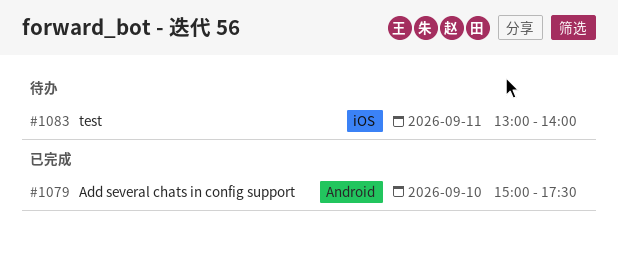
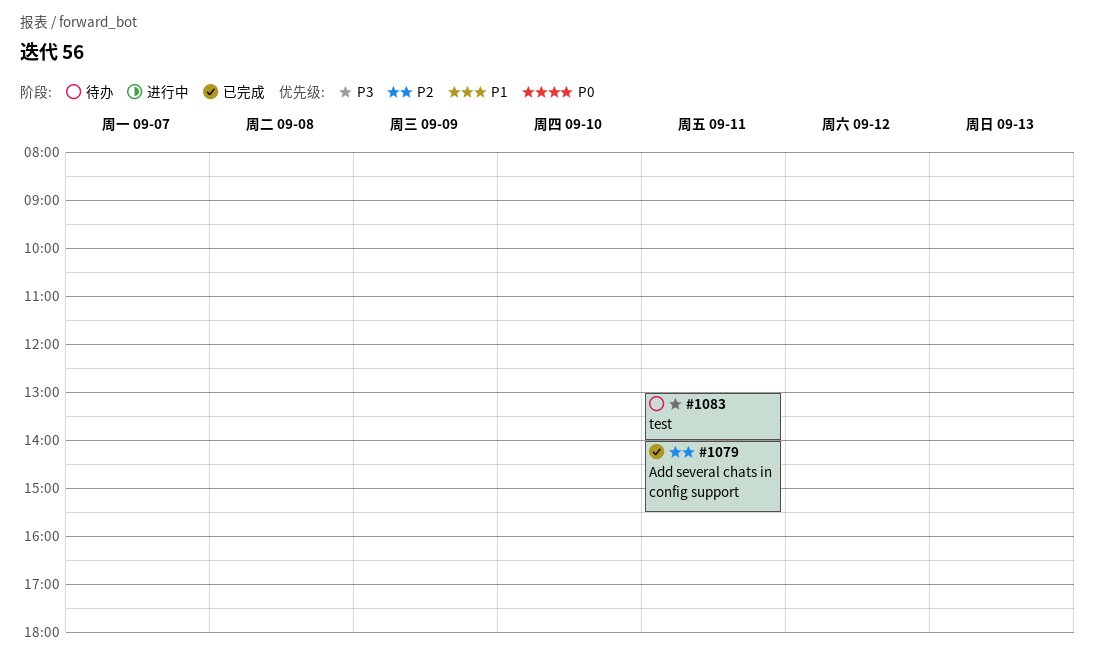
#1079, day: Sep 10 -> Sep 11
#1079, begins: 15:00 -> 14:00
#1079, ends: 17:30 -> 15:30

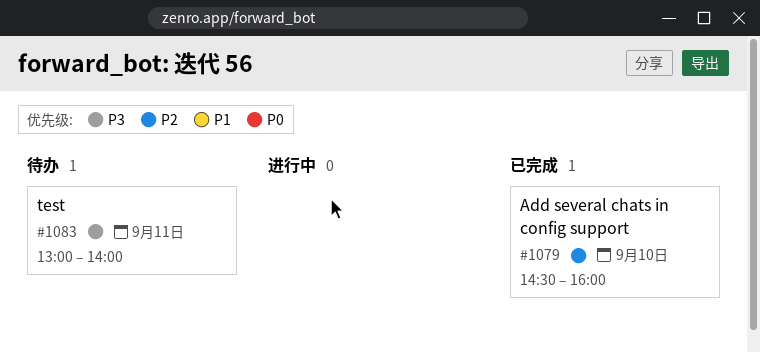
#1079, day: Sep 11 -> Sep 10
#1079, begins: 14:00 -> 14:30
#1079, ends: 15:30 -> 16:00

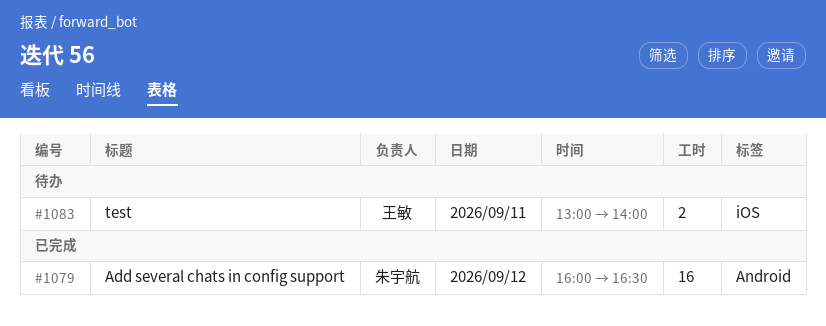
#1079, day: Sep 10 -> Sep 12
#1079, begins: 14:30 -> 16:00
#1079, ends: 16:00 -> 16:30

